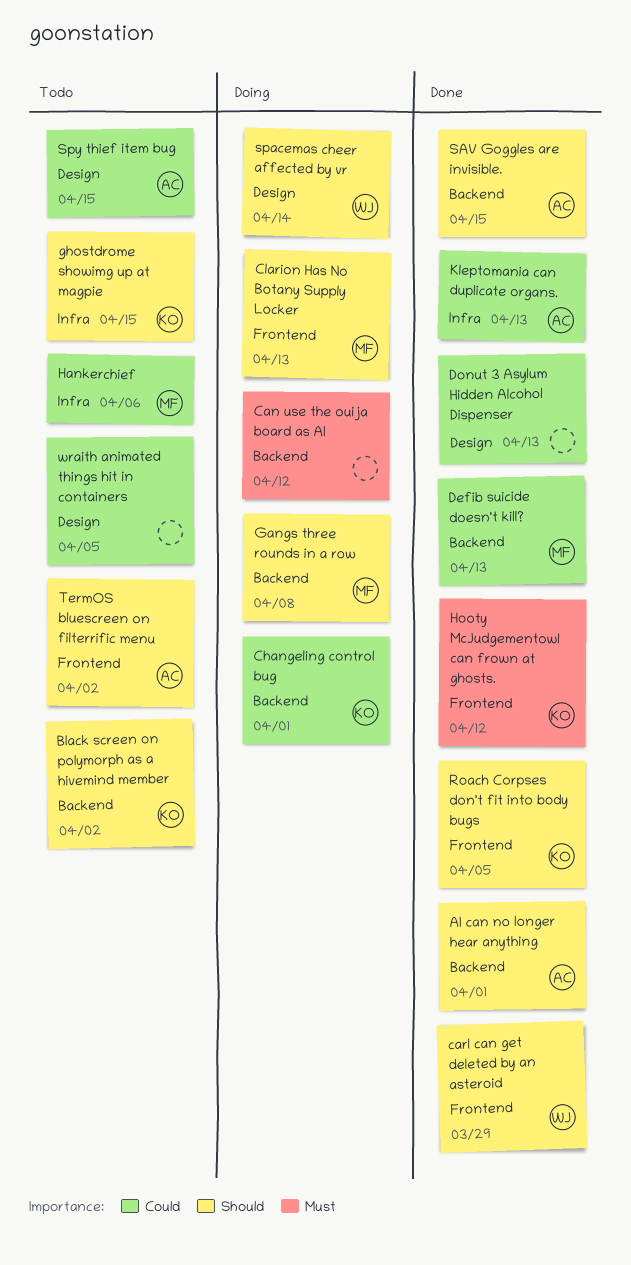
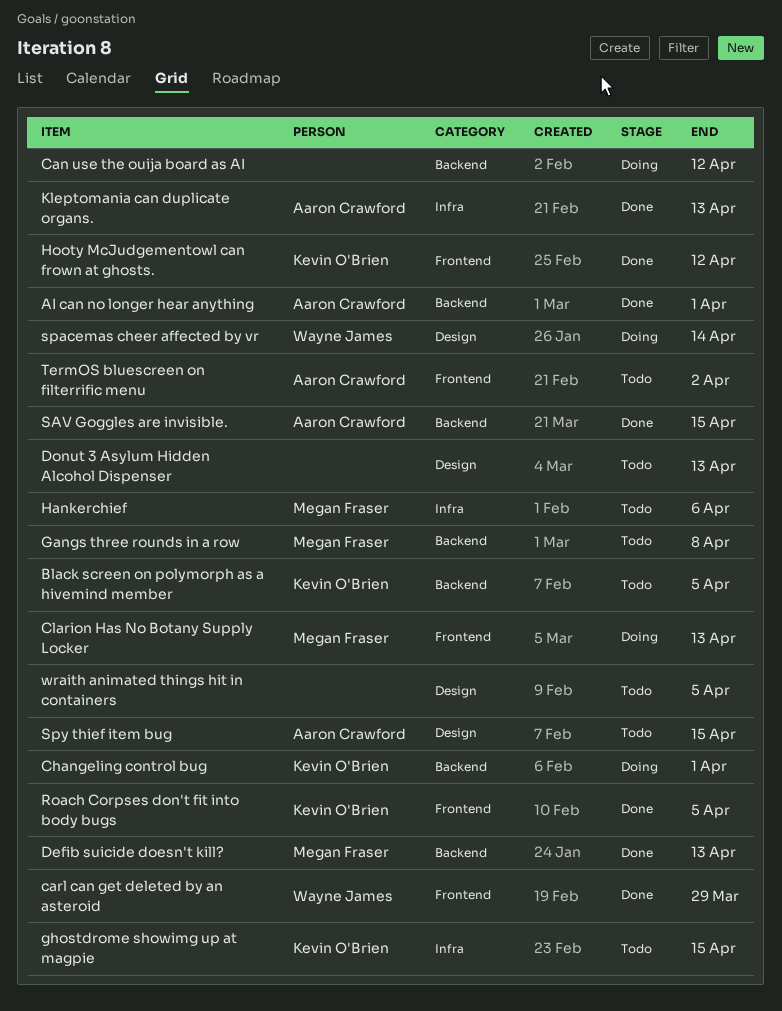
Black screen on polymorph as a hivemind member, due: Apr 2 -> Apr 5
Donut 3 Asylum Hidden Alcohol Dispenser, status: Done -> Todo
Gangs three rounds in a row, status: Doing -> Todo

